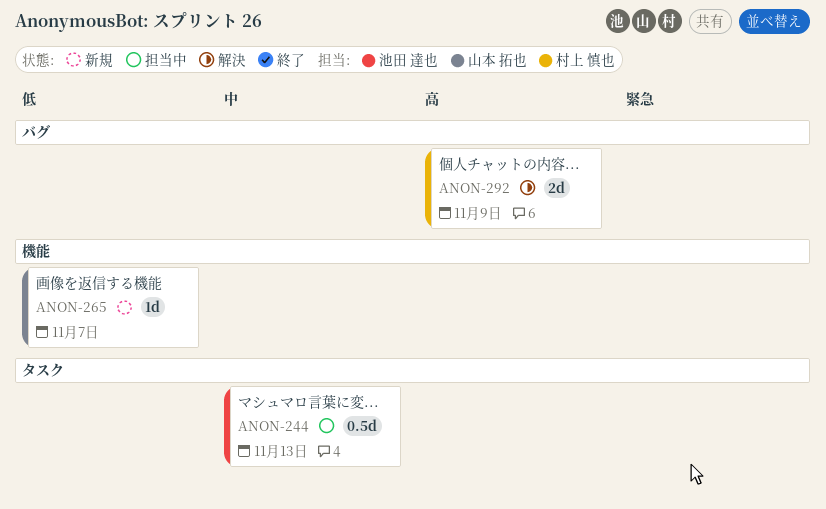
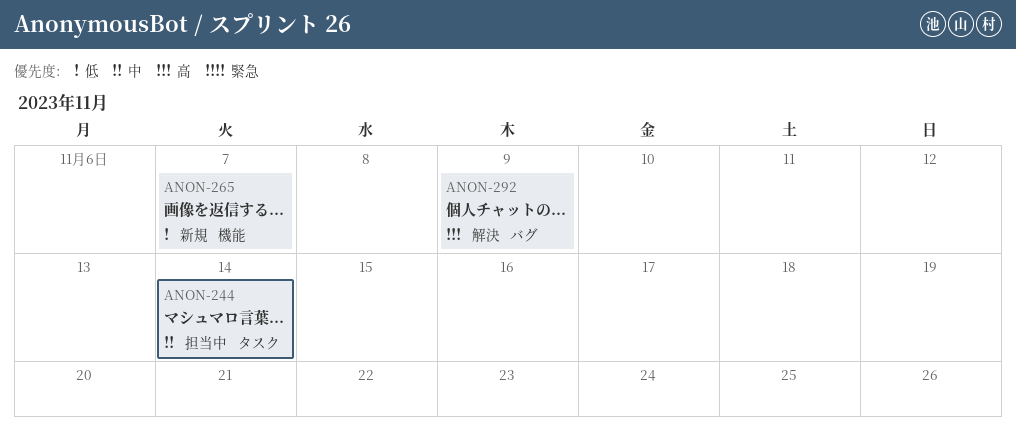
ANON-244, due: Nov 13 -> Nov 14

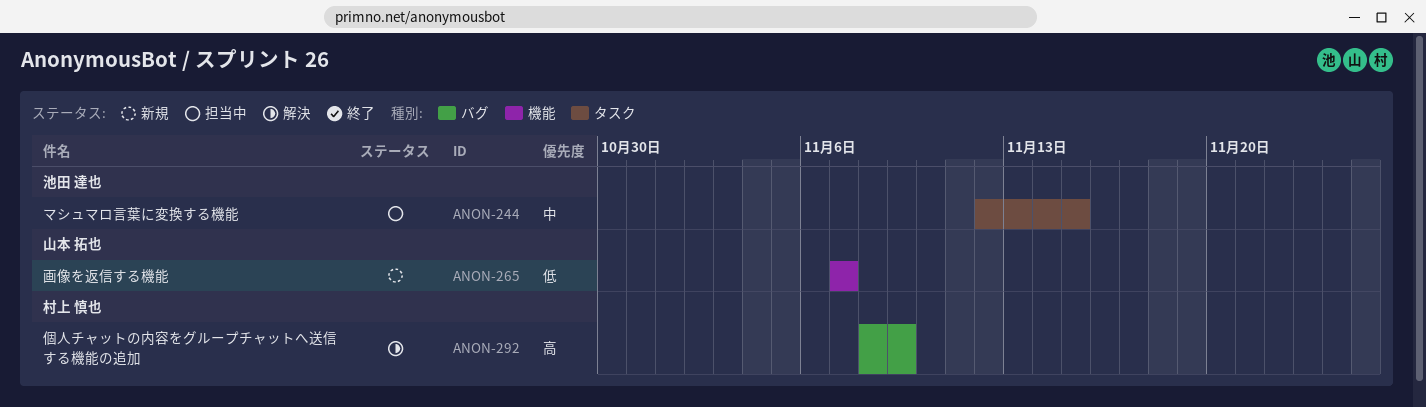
ANON-244, due: Nov 14 -> Nov 15

